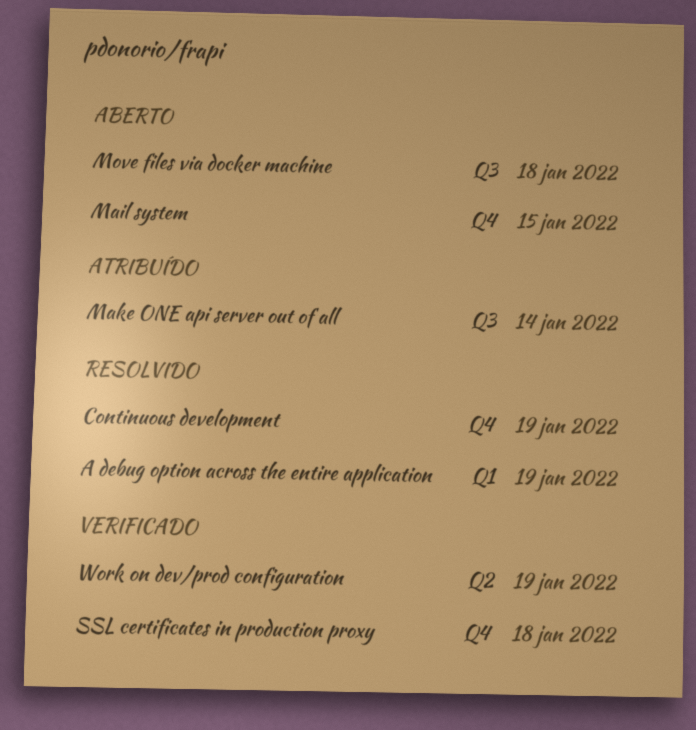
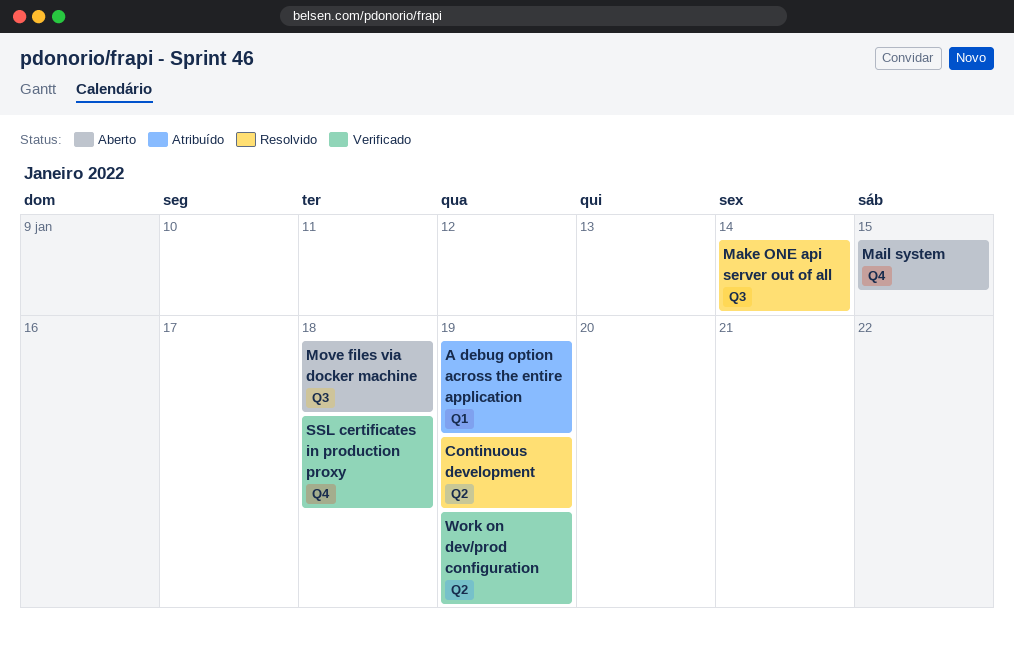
A debug option across the entire application, status: Resolvido -> Atribuído
Continuous development, label: Q4 -> Q2
Make ONE api server out of all, status: Atribuído -> Resolvido

